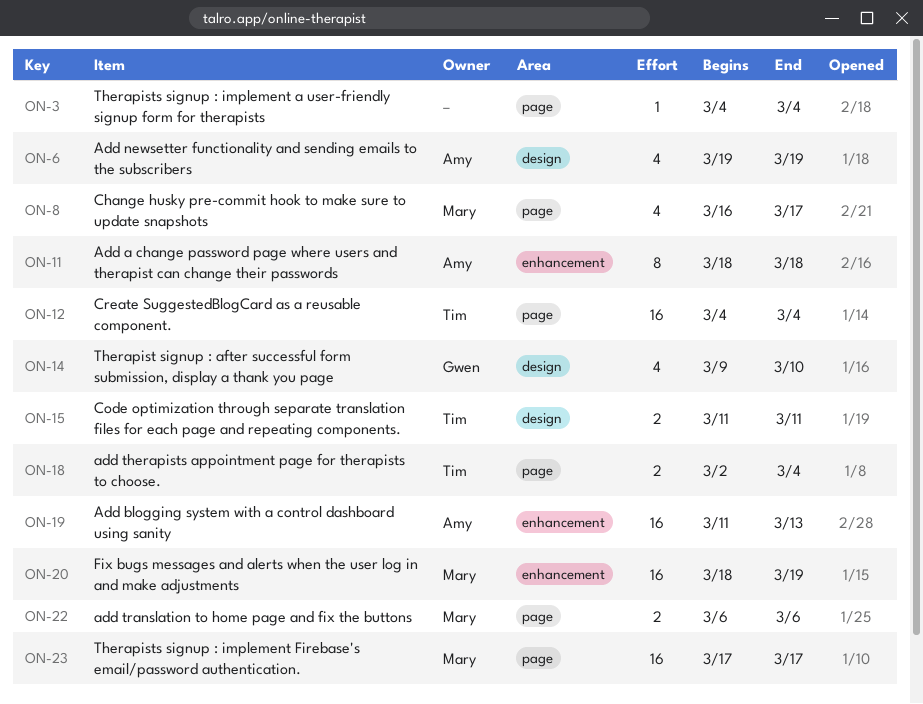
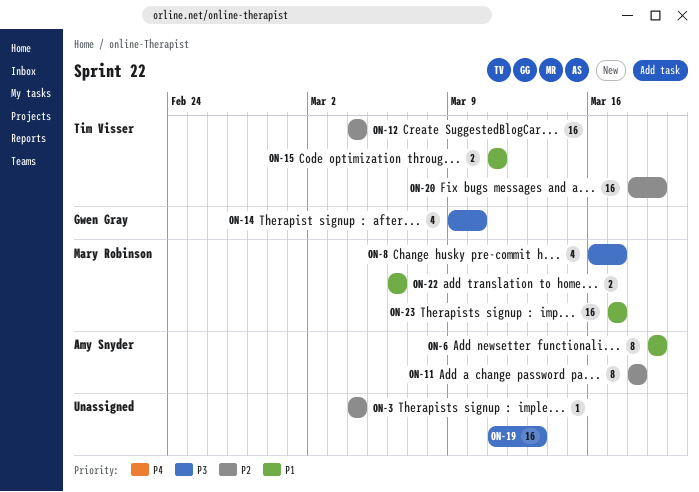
ON-6, estimate: 4 -> 8
ON-18: present -> none
ON-19, owner: Amy Snyder -> none
ON-20, owner: Mary Robinson -> Tim Visser

